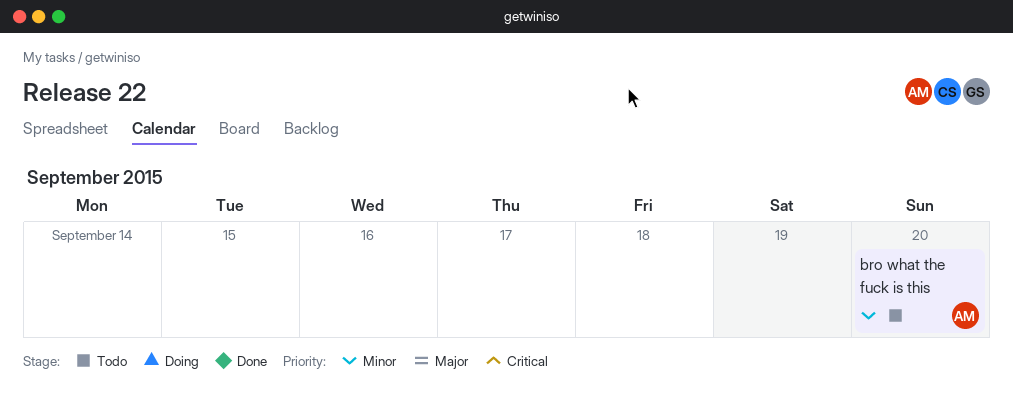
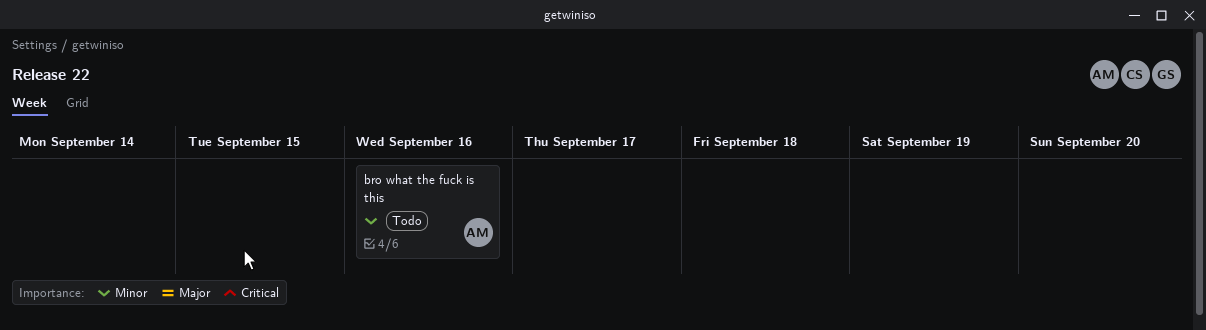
bro what the fuck is this, due: Sep 20 -> Sep 16

